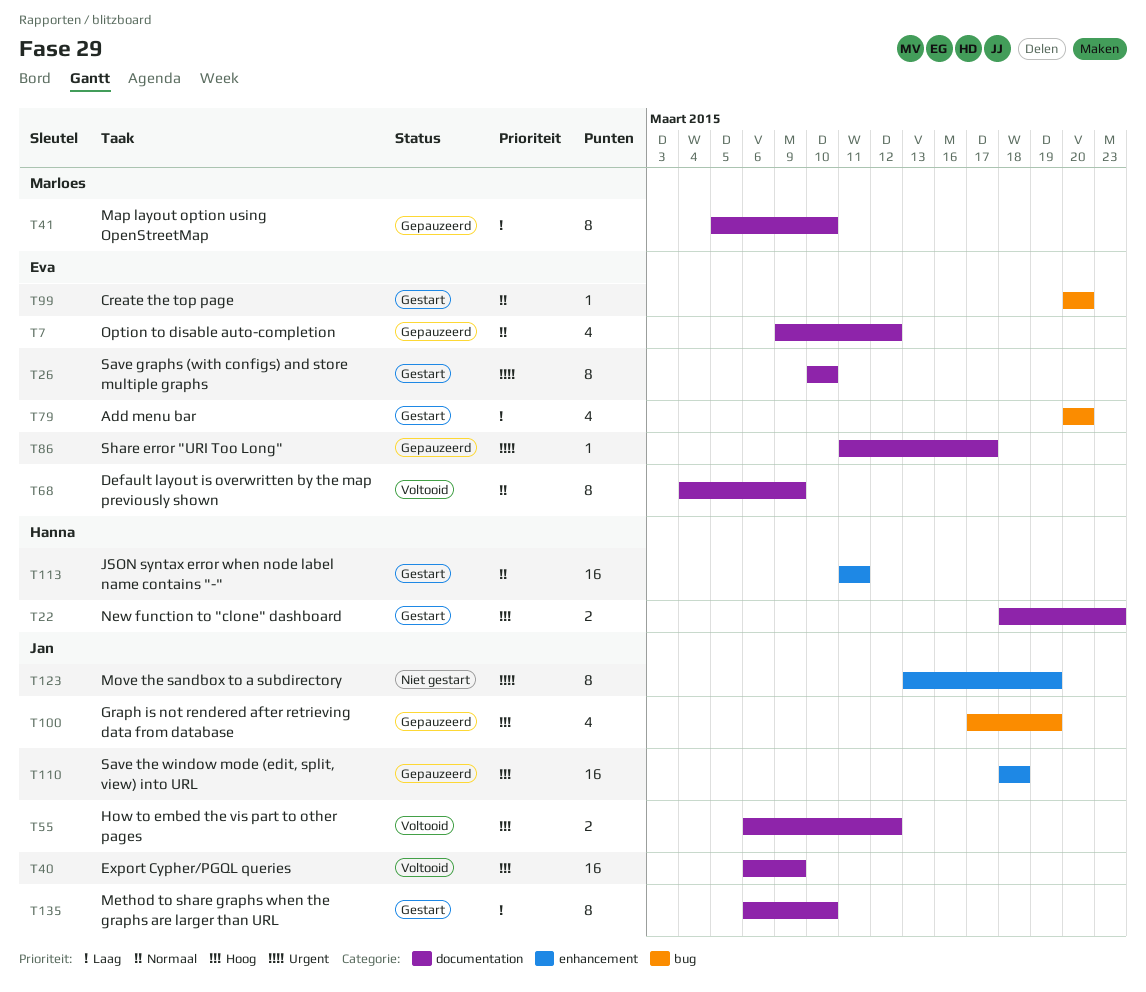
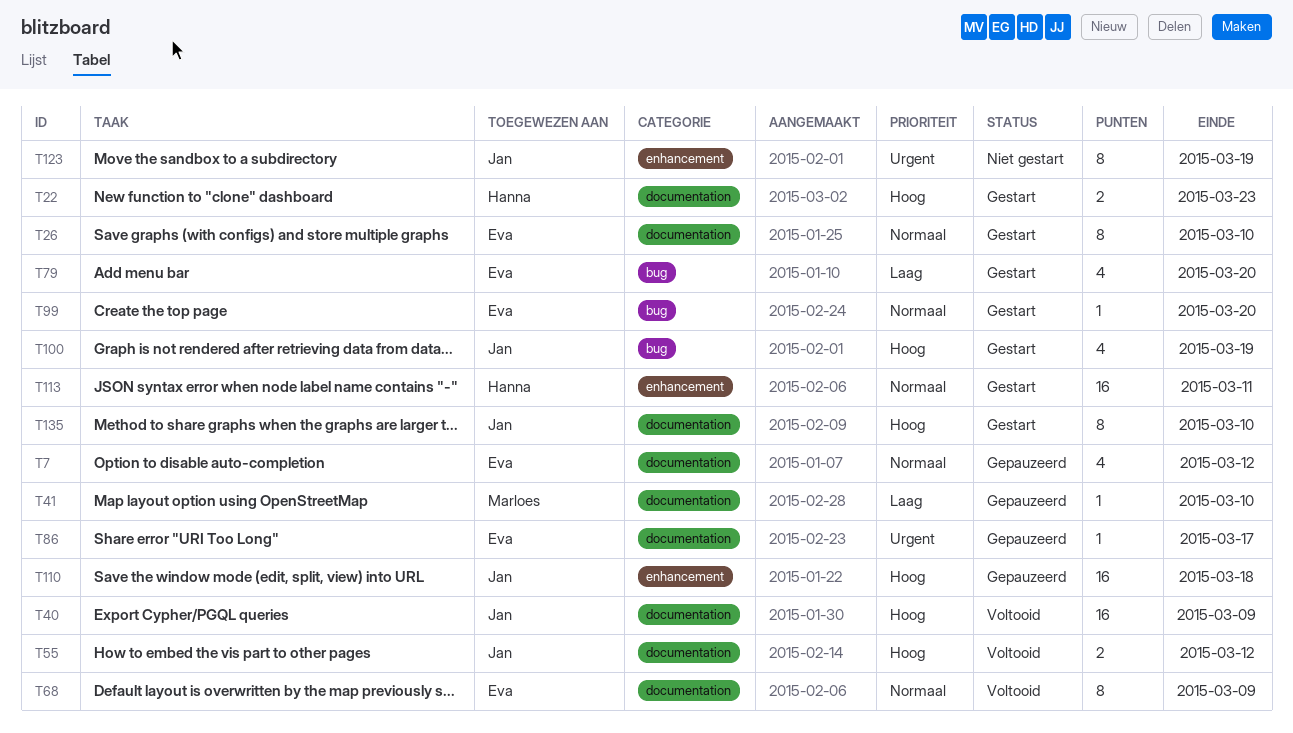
T26, priority: Urgent -> Normaal
T41, estimate: 8 -> 1
T100, status: Gepauzeerd -> Gestart
T135, priority: Laag -> Hoog

